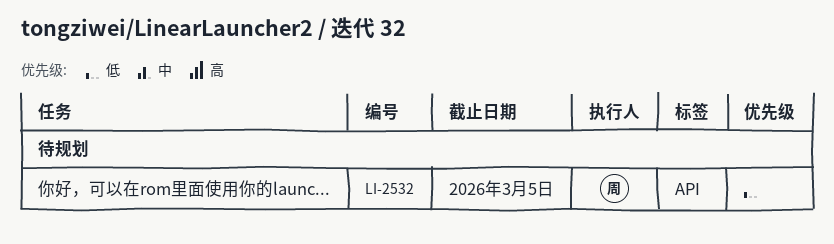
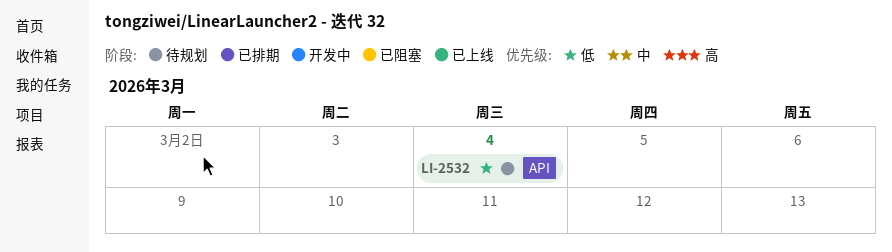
LI-2532, due: Mar 5 -> Mar 4

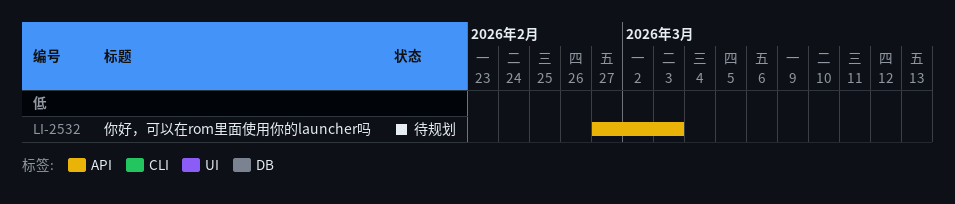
LI-2532, due: Mar 4 -> Mar 3

